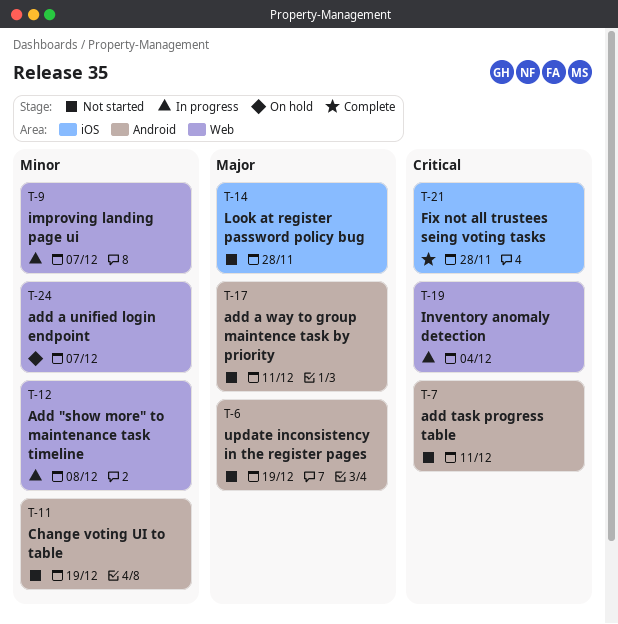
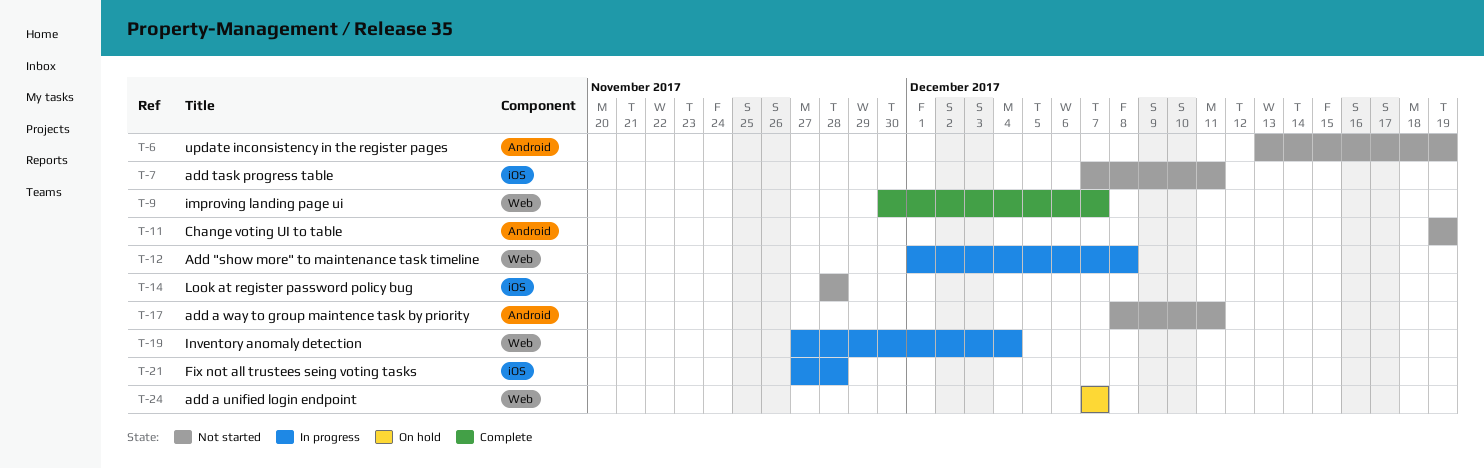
T-7, label: Android -> iOS
T-9, status: In progress -> Complete
T-21, status: Complete -> In progress

